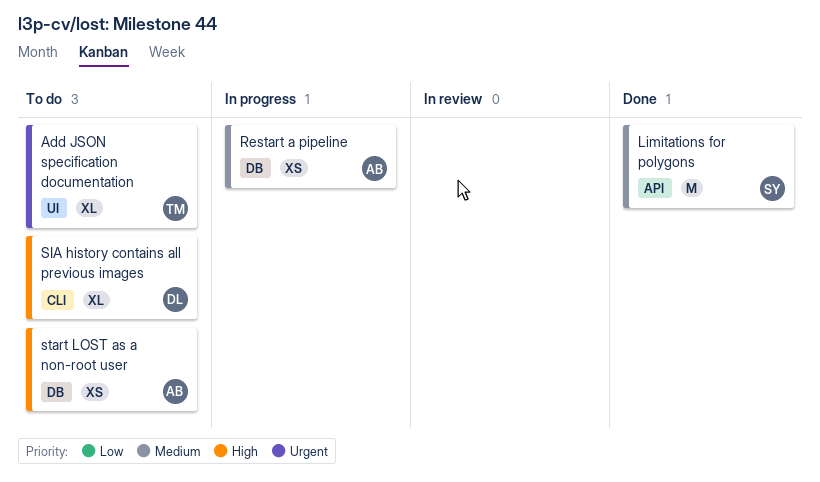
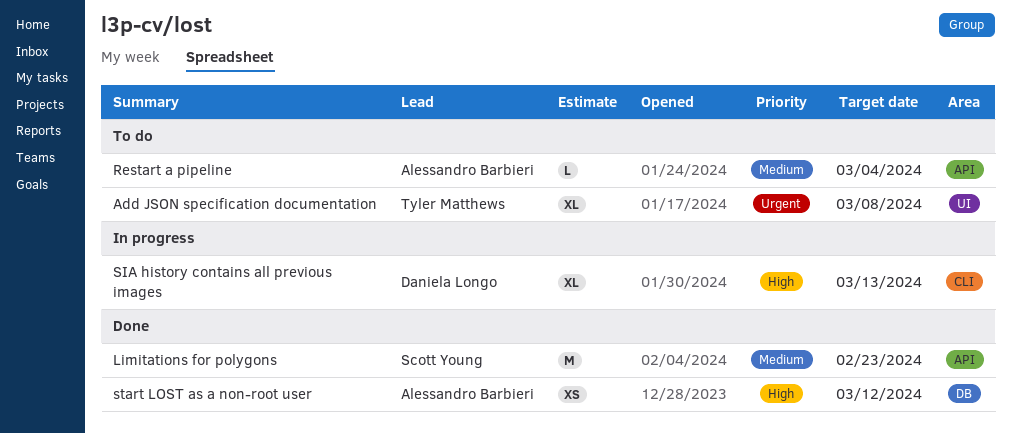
Restart a pipeline, status: In progress -> To do
Restart a pipeline, label: DB -> API
Restart a pipeline, estimate: XS -> L
SIA history contains all previous images, status: To do -> In progress
start LOST as a non-root user, status: To do -> Done

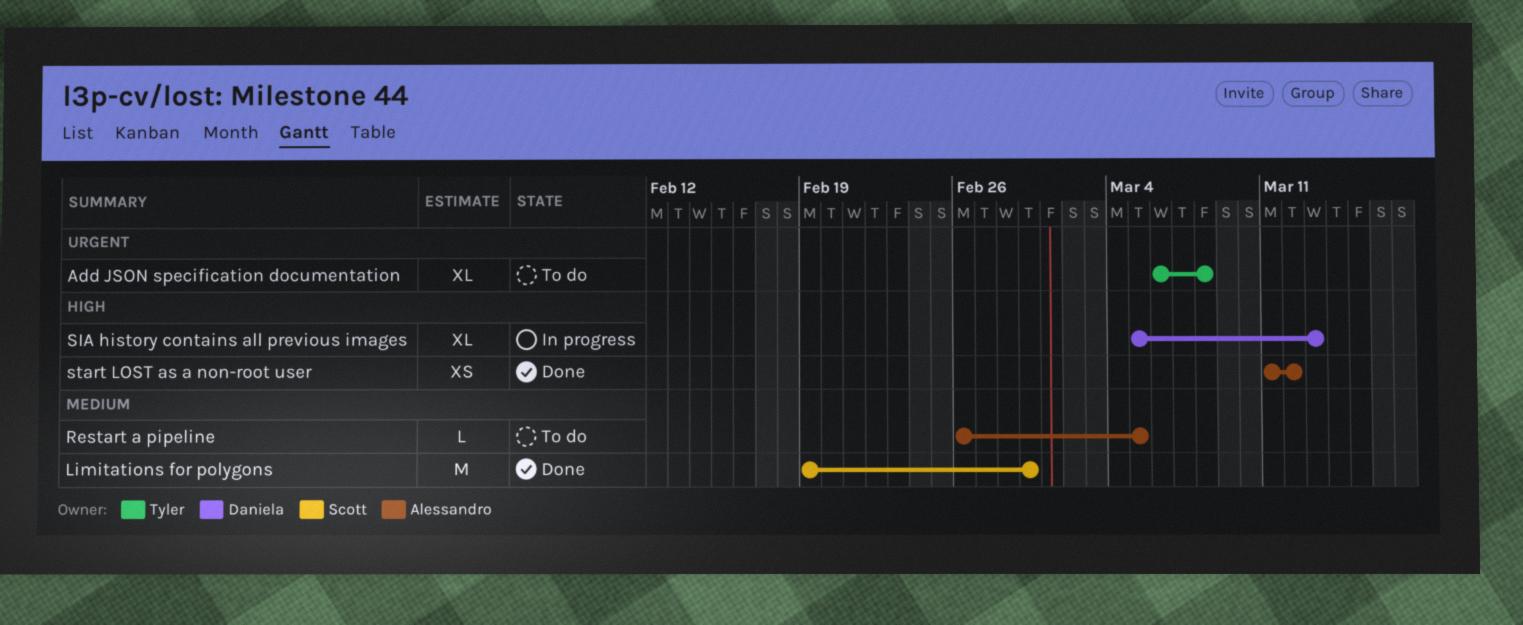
Limitations for polygons, due: Feb 23 -> Feb 29
Restart a pipeline, due: Mar 4 -> Mar 5

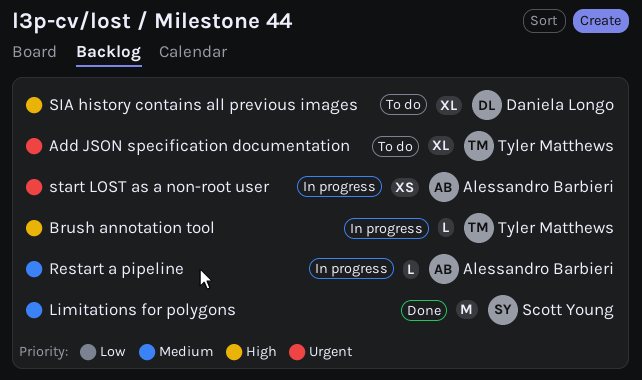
Brush annotation tool: none -> present
Restart a pipeline, status: To do -> In progress
SIA history contains all previous images, status: In progress -> To do
start LOST as a non-root user, status: Done -> In progress
start LOST as a non-root user, priority: High -> Urgent

